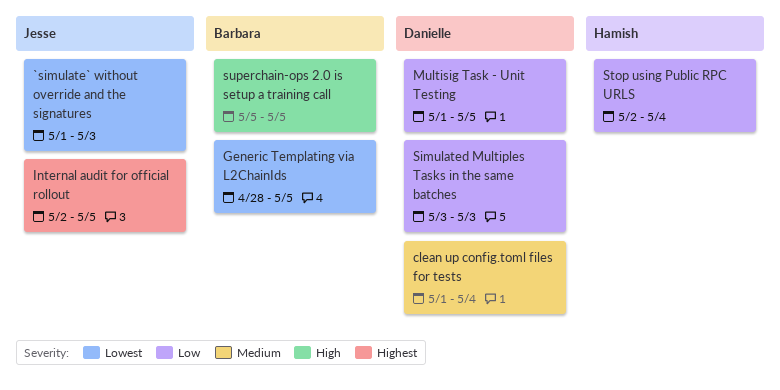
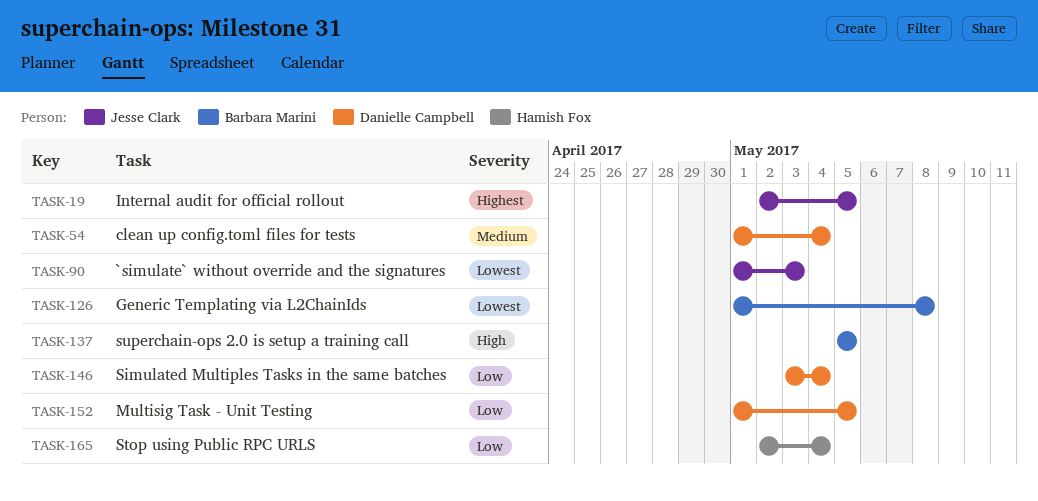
Generic Templating via L2ChainIds, start: Apr 28 -> May 1
Generic Templating via L2ChainIds, due: May 5 -> May 8
Simulated Multiples Tasks in the same batches, due: May 3 -> May 4

